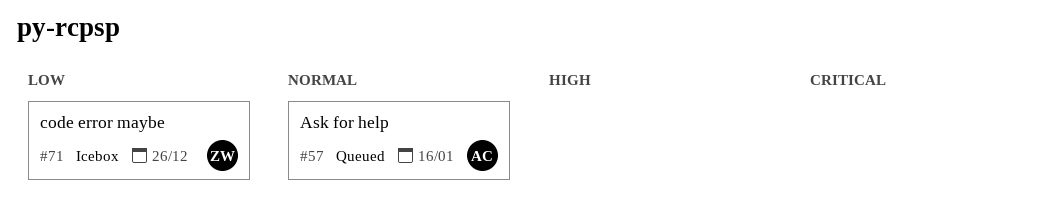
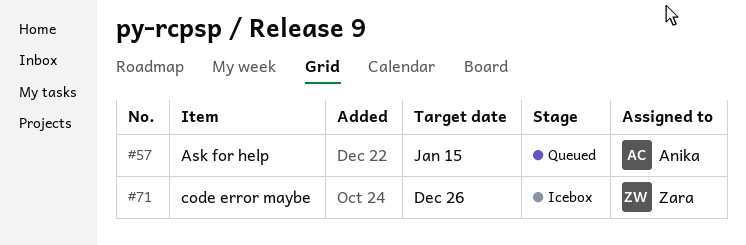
#57, due: Jan 16 -> Jan 15

